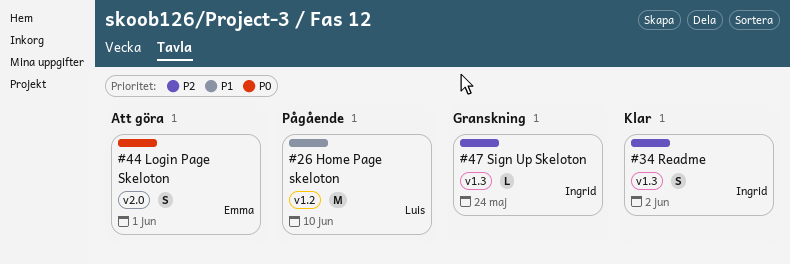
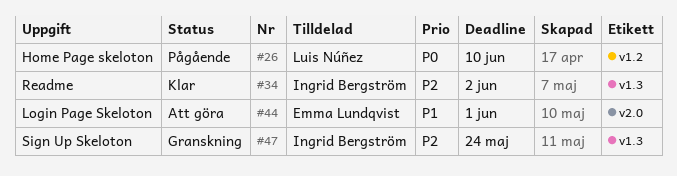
#26, priority: P1 -> P0
#44, priority: P0 -> P1

